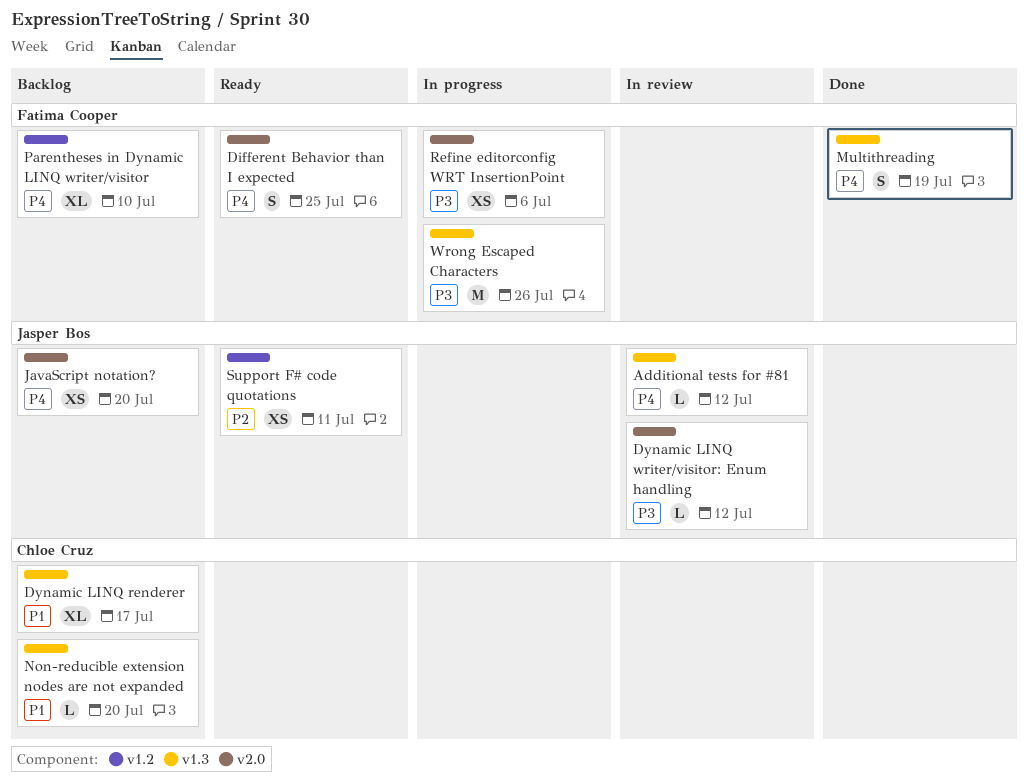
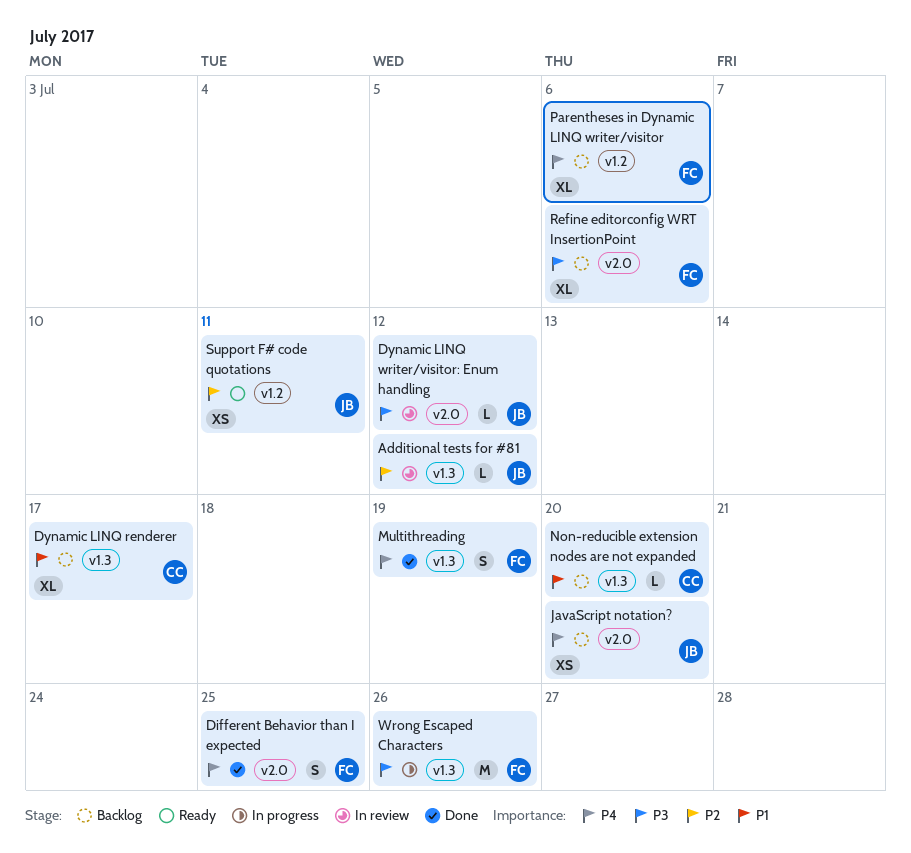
Additional tests for #81, priority: P4 -> P2
Different Behavior than I expected, status: Ready -> Done
Parentheses in Dynamic LINQ writer/visitor, due: Jul 10 -> Jul 6
Refine editorconfig WRT InsertionPoint, status: In progress -> Backlog
Refine editorconfig WRT InsertionPoint, estimate: XS -> XL

